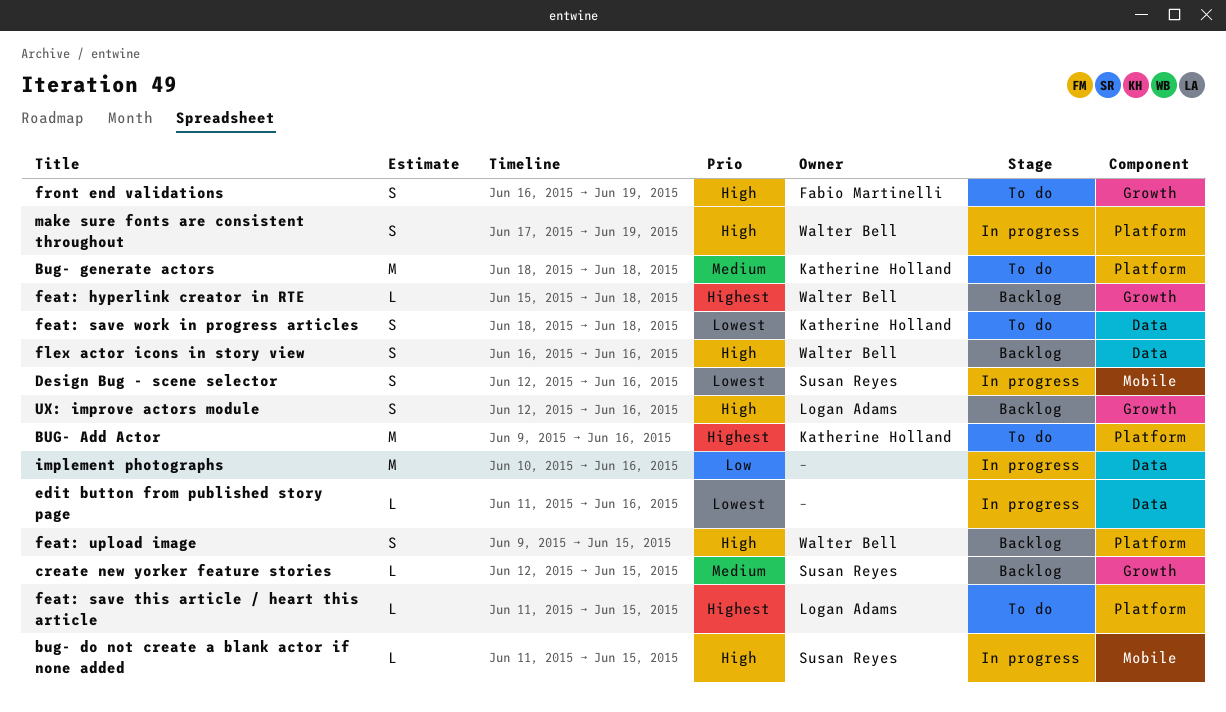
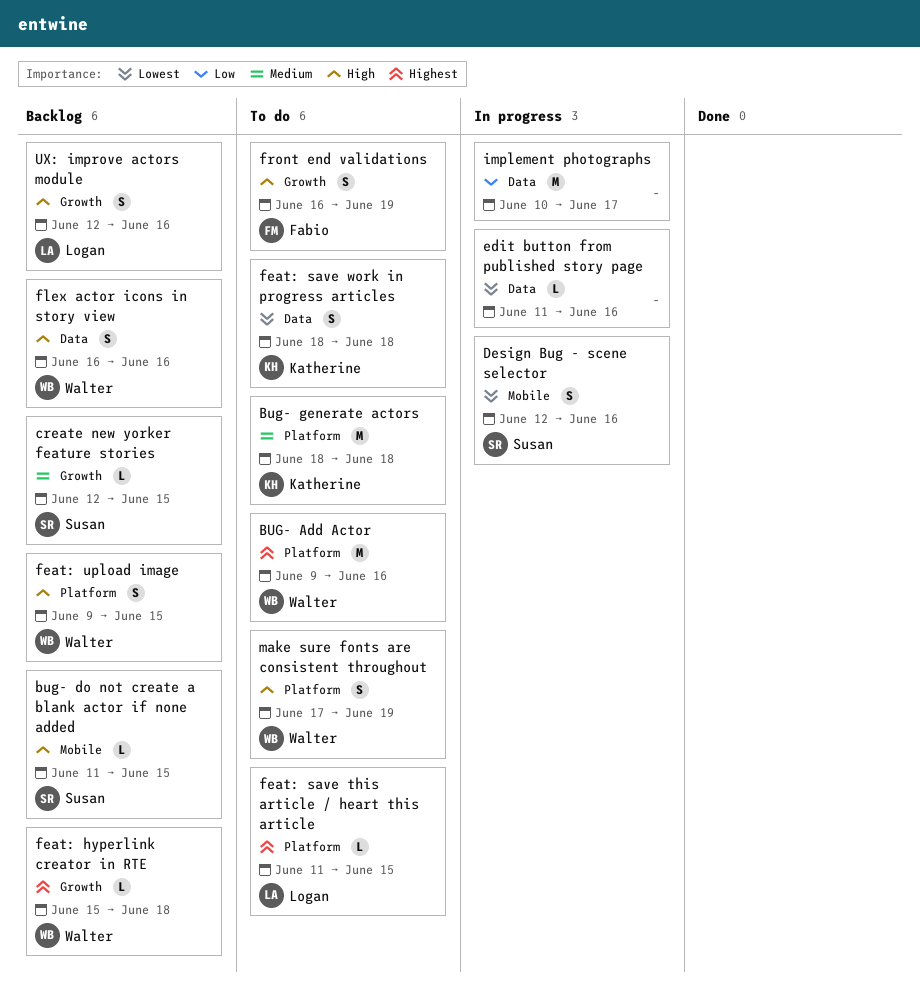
BUG- Add Actor, owner: Katherine Holland -> Walter Bell
bug- do not create a blank actor if none added, status: In progress -> Backlog
implement photographs, due: Jun 16 -> Jun 17
make sure fonts are consistent throughout, status: In progress -> To do

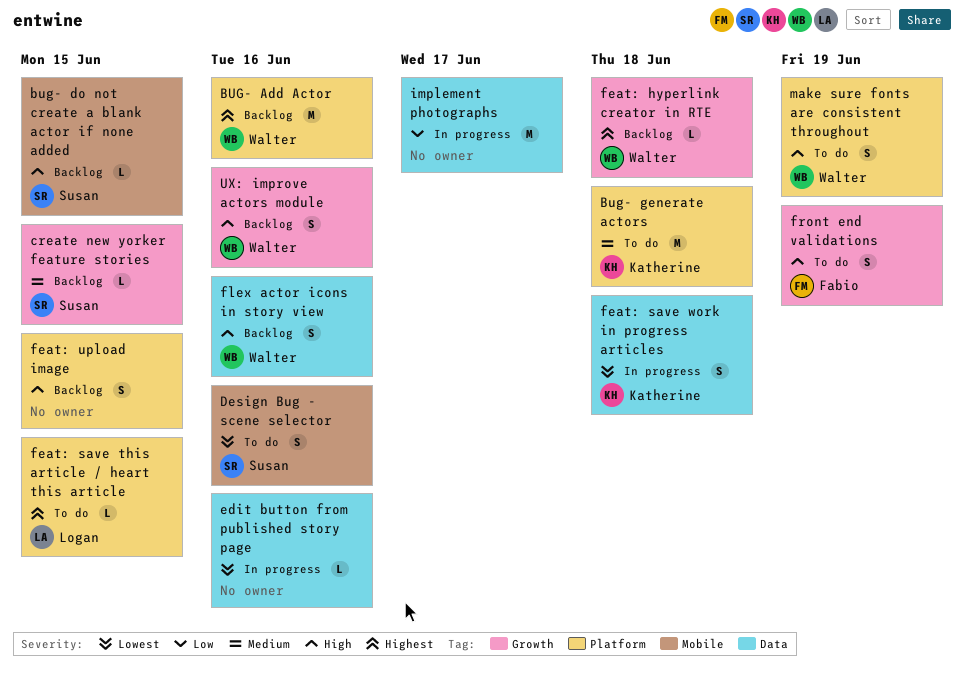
BUG- Add Actor, status: To do -> Backlog
Design Bug - scene selector, status: In progress -> To do
feat: save work in progress articles, status: To do -> In progress
feat: upload image, owner: Walter -> none
UX: improve actors module, owner: Logan -> Walter

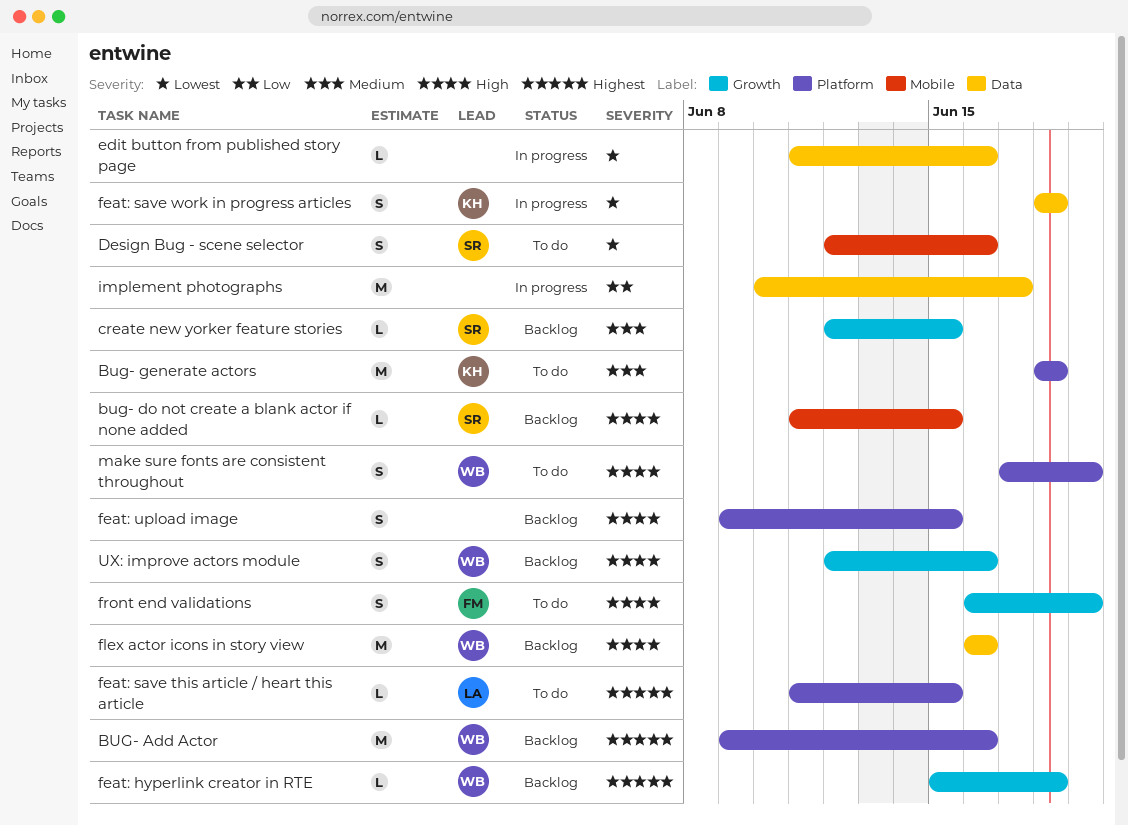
flex actor icons in story view, estimate: S -> M

